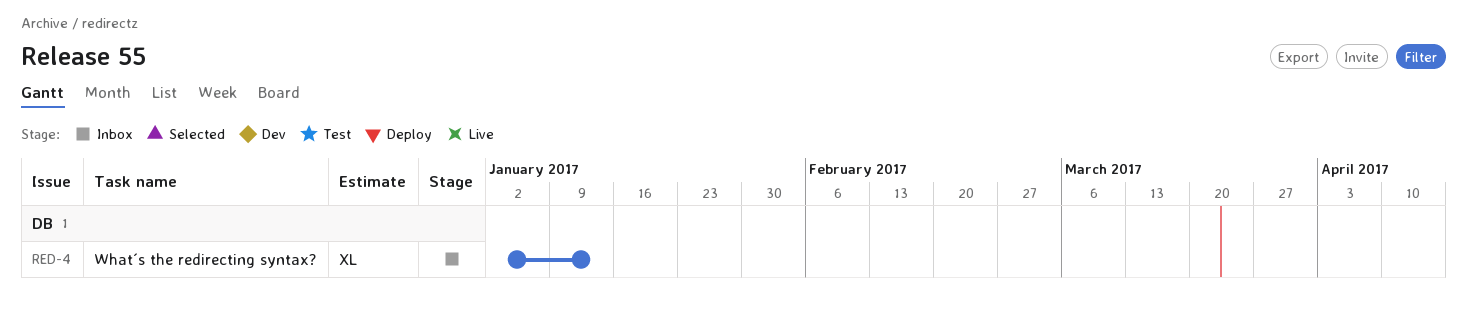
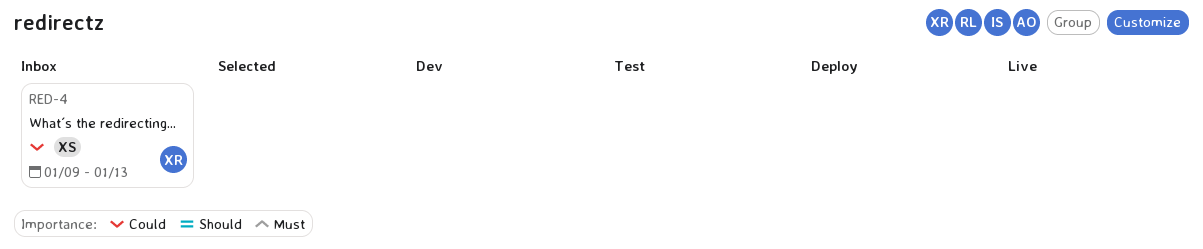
RED-4, estimate: XL -> XS
RED-4, start: Jan 2 -> Jan 9

